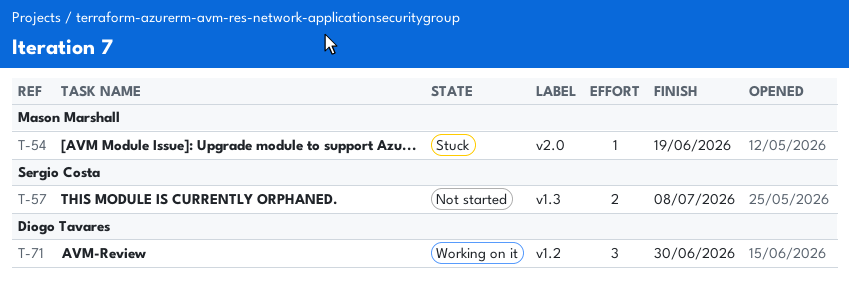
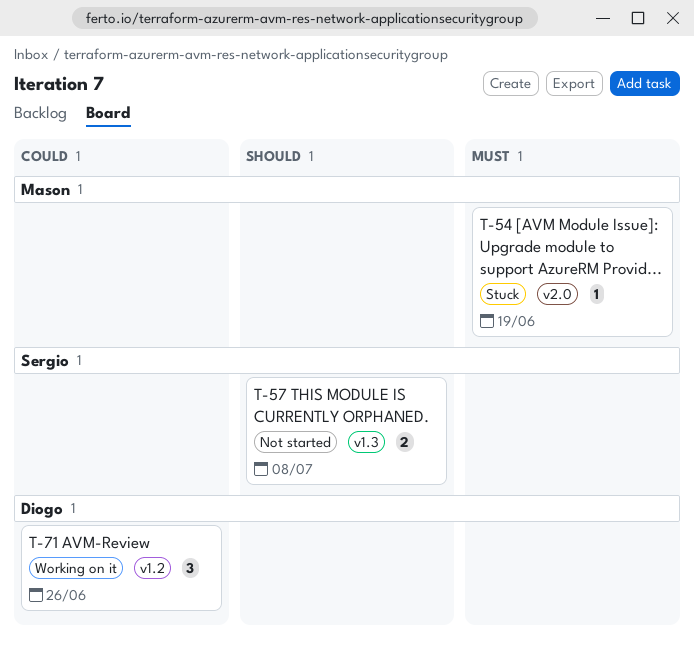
T-71, due: Jun 30 -> Jun 26

